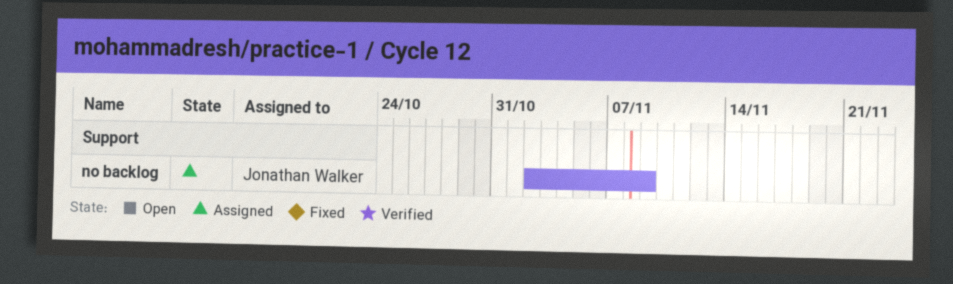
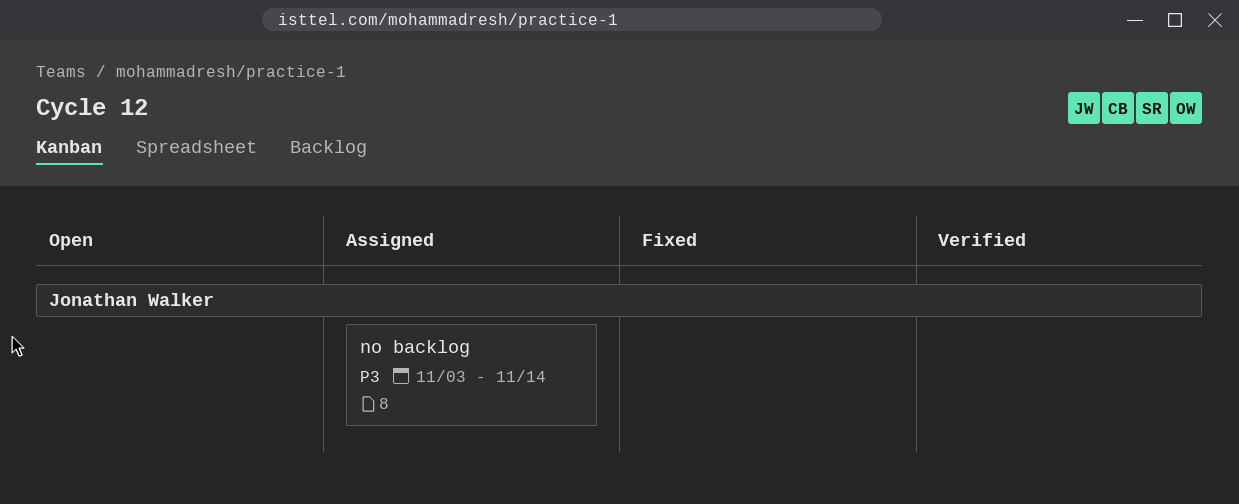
no backlog, start: Nov 2 -> Nov 3
no backlog, due: Nov 9 -> Nov 14

